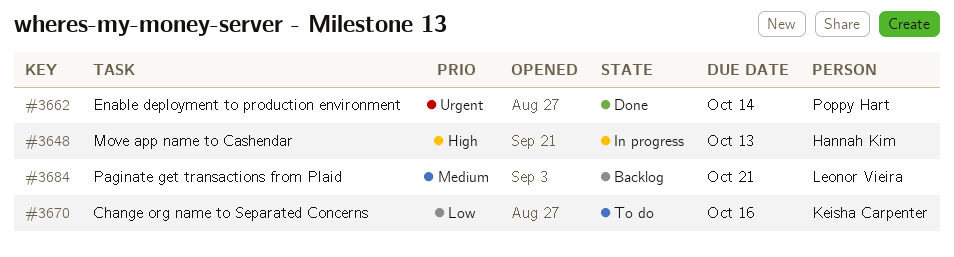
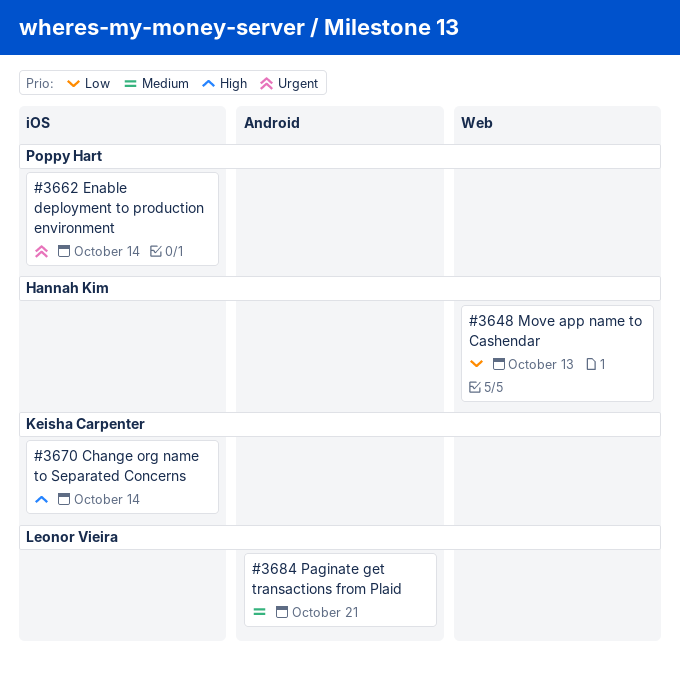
#3648, priority: High -> Low
#3670, priority: Low -> High
#3670, due: Oct 16 -> Oct 14

